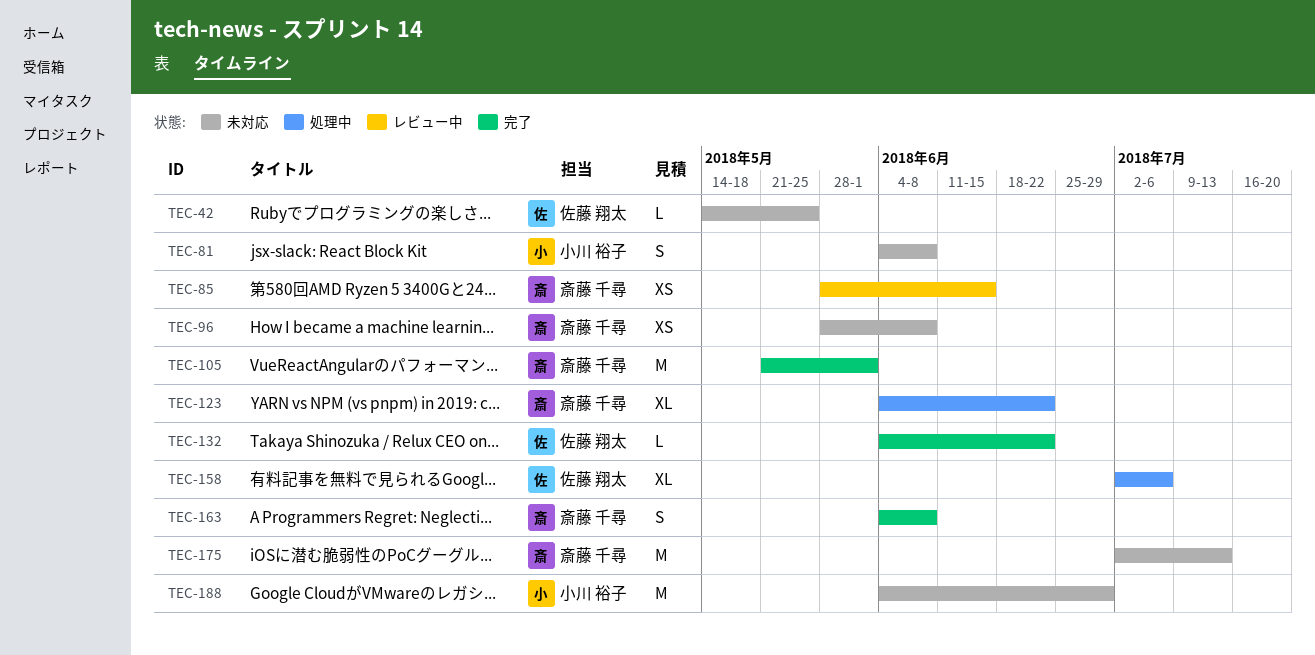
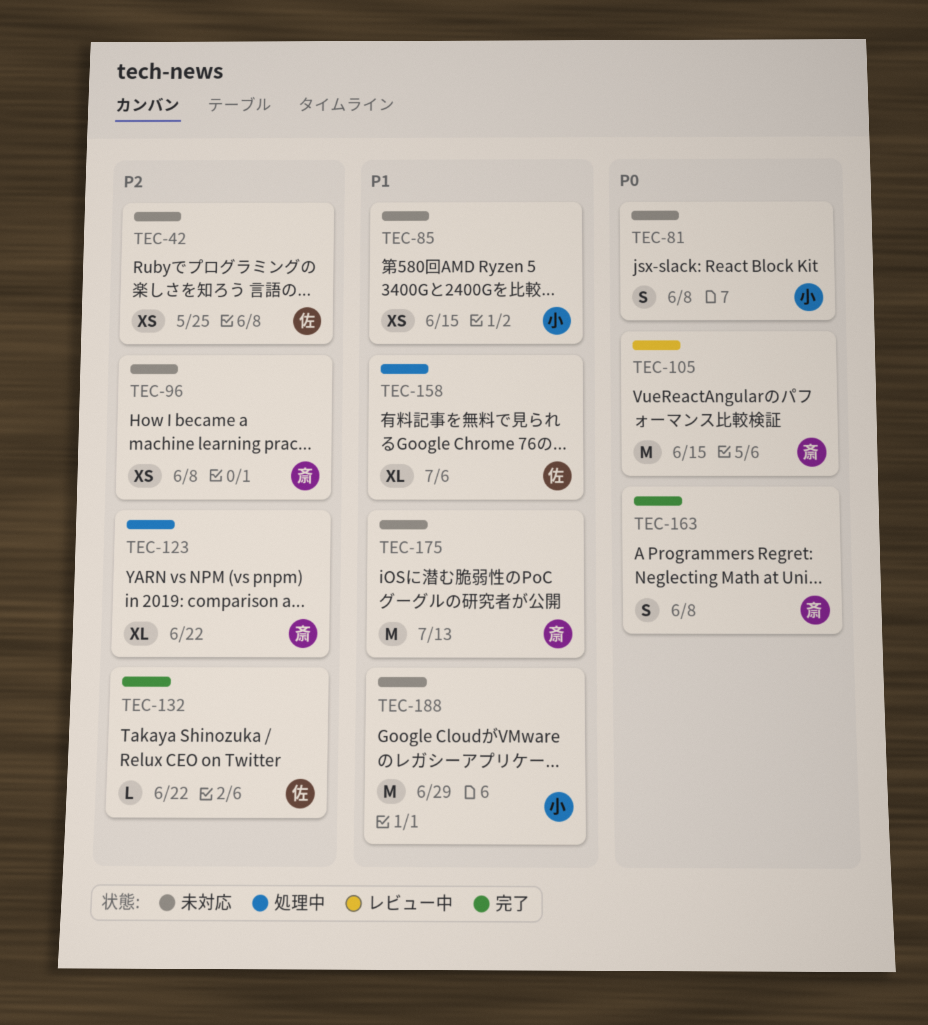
TEC-42, estimate: L -> XS
TEC-85, status: レビュー中 -> 未対応
TEC-85, owner: 斎藤 千尋 -> 小川 裕子
TEC-105, status: 完了 -> レビュー中
TEC-105, due: Jun 1 -> Jun 15

